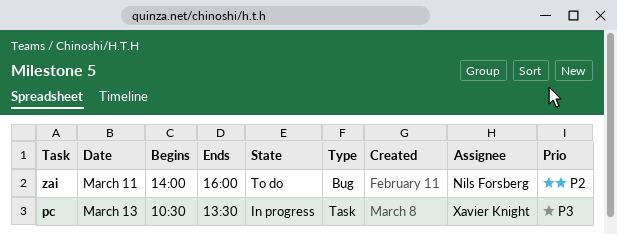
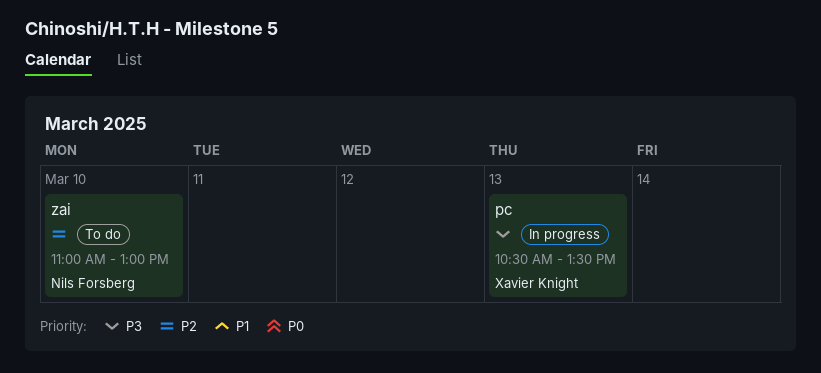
zai, day: Mar 11 -> Mar 10
zai, begins: 14:00 -> 11:00
zai, ends: 16:00 -> 13:00

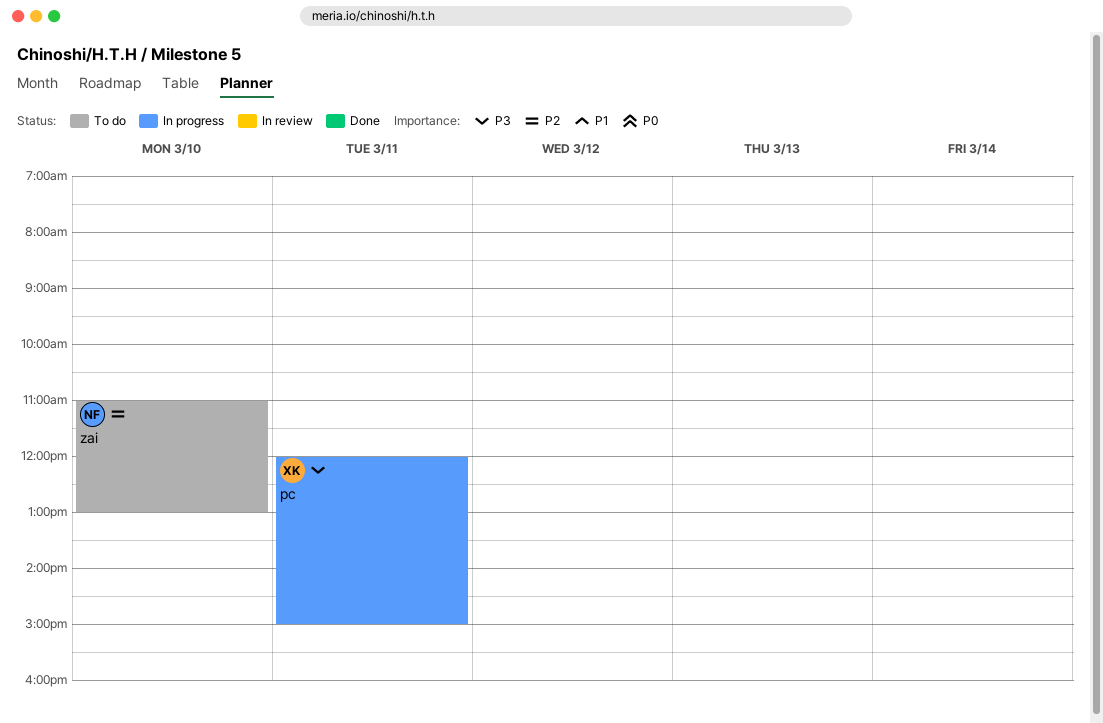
pc, day: Mar 13 -> Mar 11
pc, begins: 10:30 -> 12:00
pc, ends: 13:30 -> 15:00

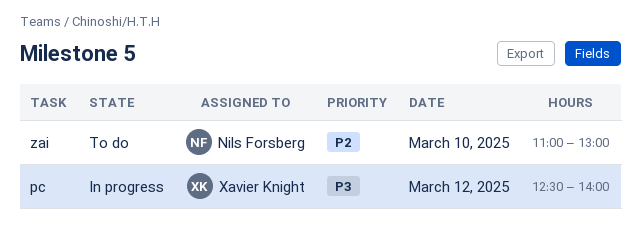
pc, day: Mar 11 -> Mar 12
pc, begins: 12:00 -> 12:30
pc, ends: 15:00 -> 14:00

